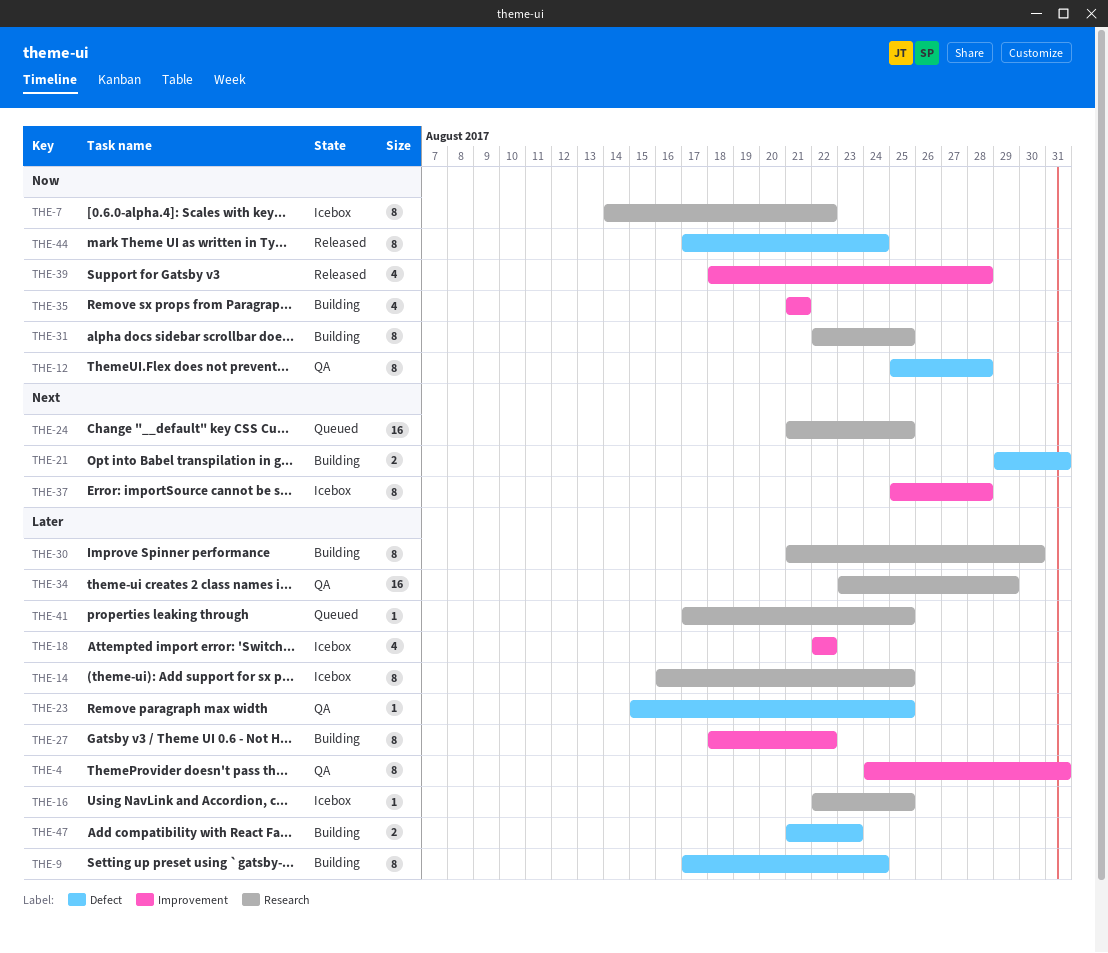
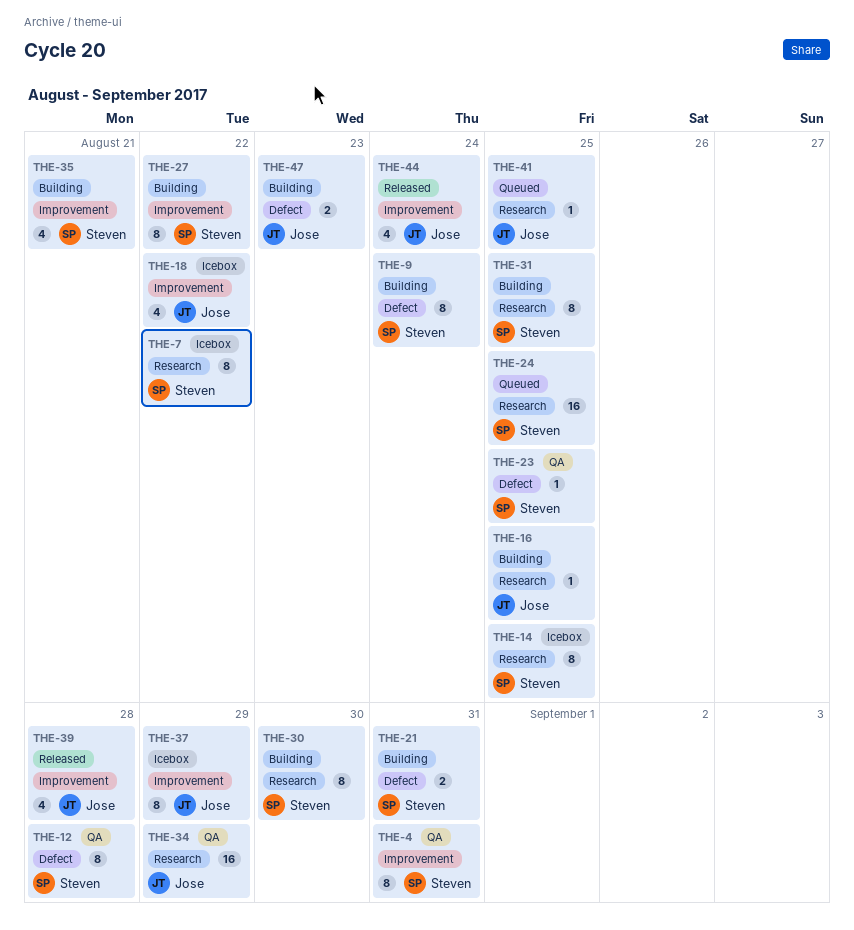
THE-16, status: Icebox -> Building
THE-37, due: Aug 28 -> Aug 29
THE-44, label: Defect -> Improvement
THE-44, estimate: 8 -> 4

